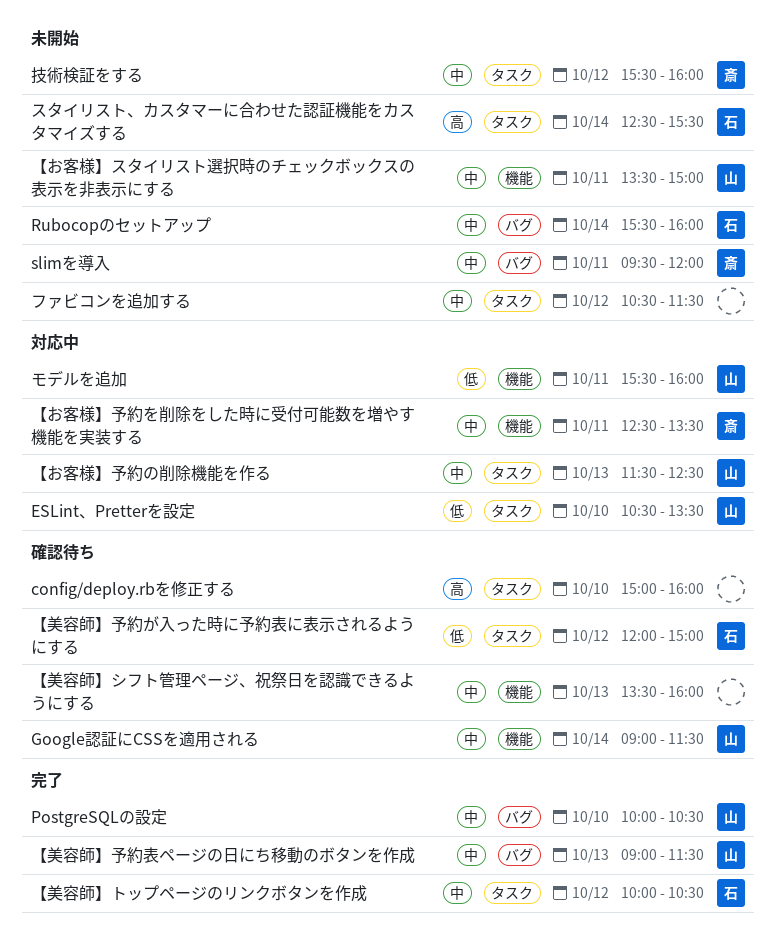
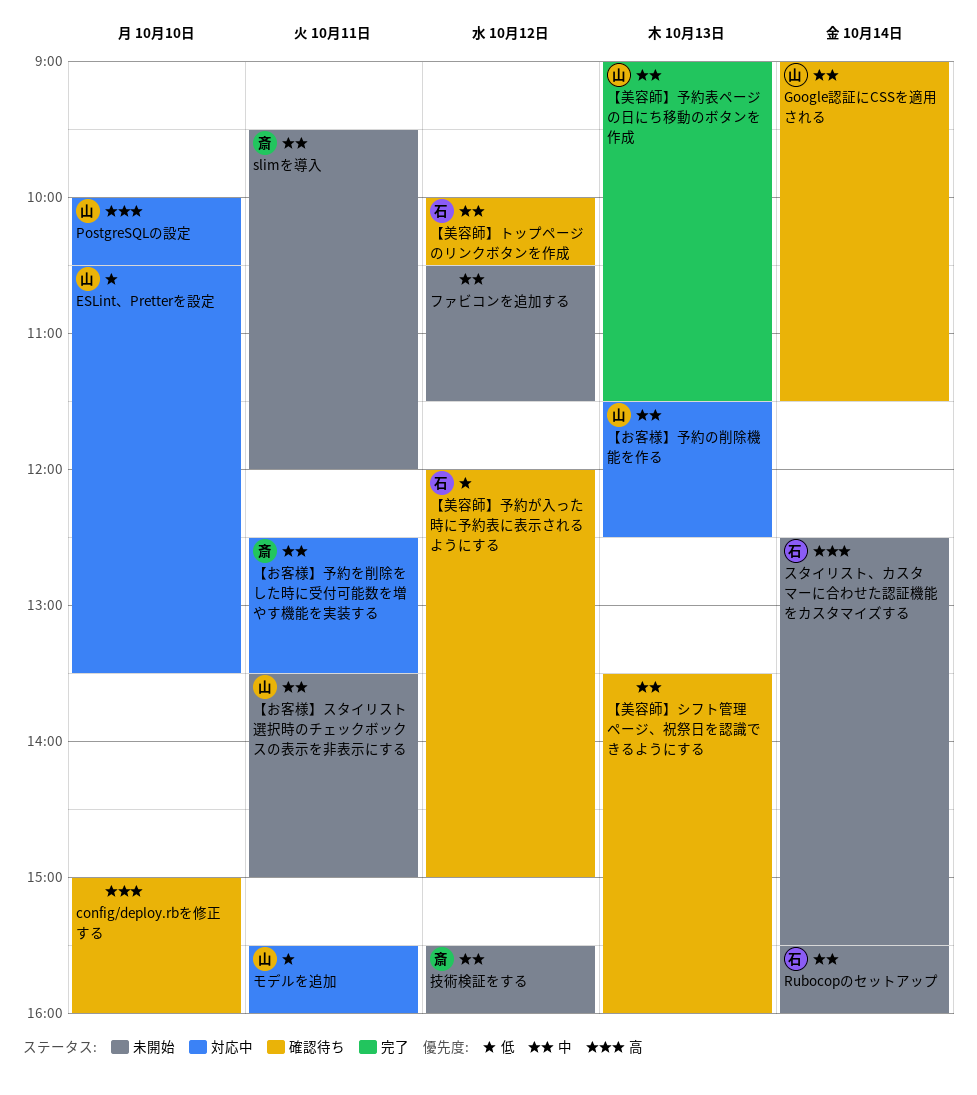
PostgreSQLの設定, status: 完了 -> 対応中
PostgreSQLの設定, priority: 中 -> 高
【美容師】トップページのリンクボタンを作成, status: 完了 -> 確認待ち

